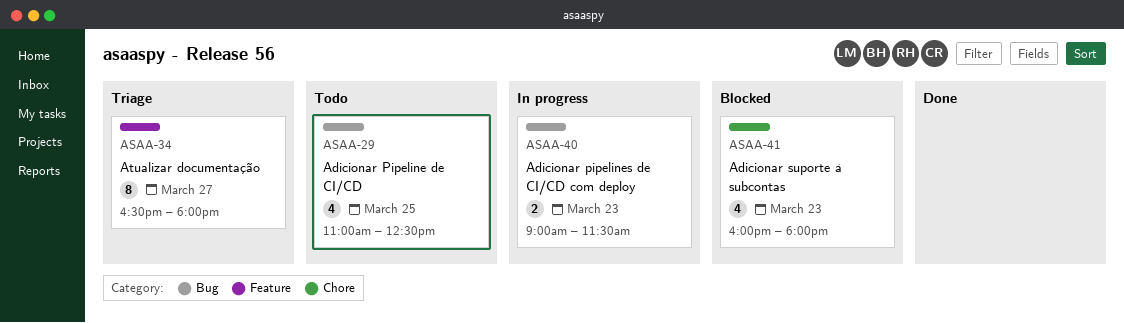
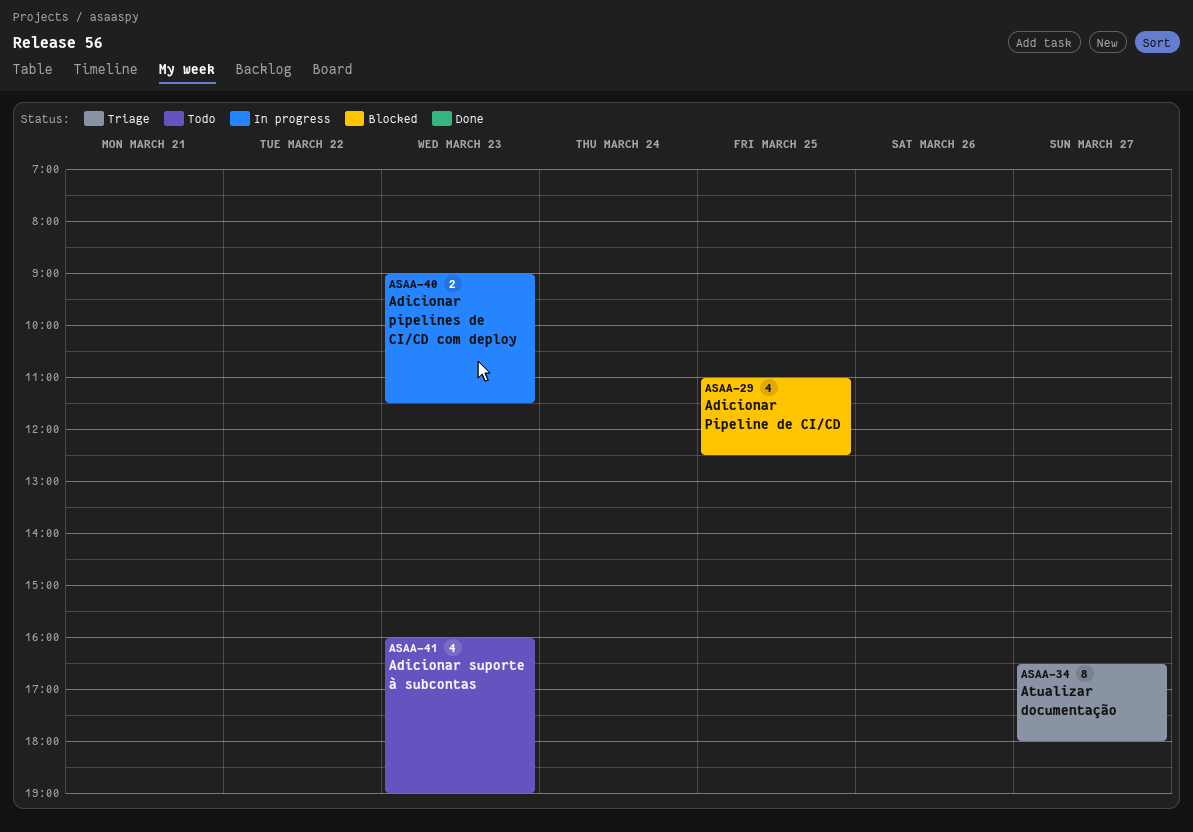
ASAA-29, status: Todo -> Blocked
ASAA-41, status: Blocked -> Todo
ASAA-41, ends: 18:00 -> 19:00

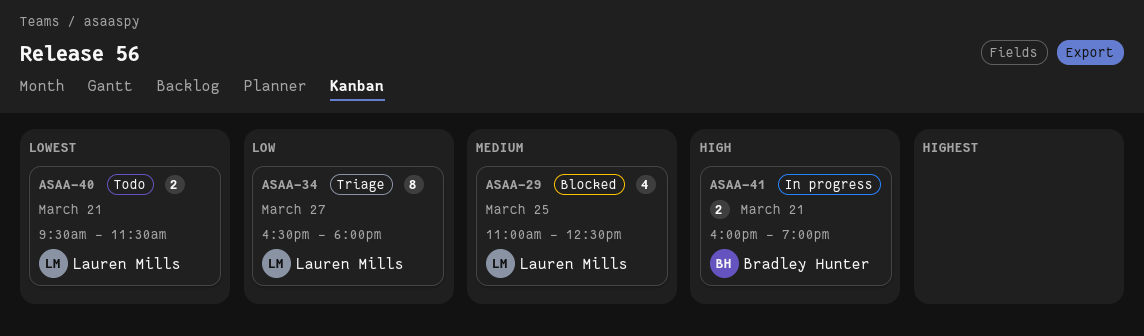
ASAA-40, status: In progress -> Todo
ASAA-40, day: Mar 23 -> Mar 21
ASAA-40, begins: 09:00 -> 09:30
ASAA-41, status: Todo -> In progress
ASAA-41, estimate: 4 -> 2
ASAA-41, day: Mar 23 -> Mar 21

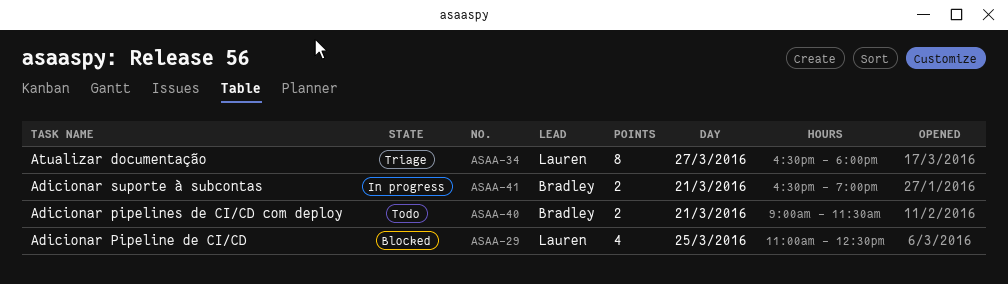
ASAA-40, owner: Lauren Mills -> Bradley Hunter
ASAA-40, begins: 09:30 -> 09:00
ASAA-41, begins: 16:00 -> 16:30

